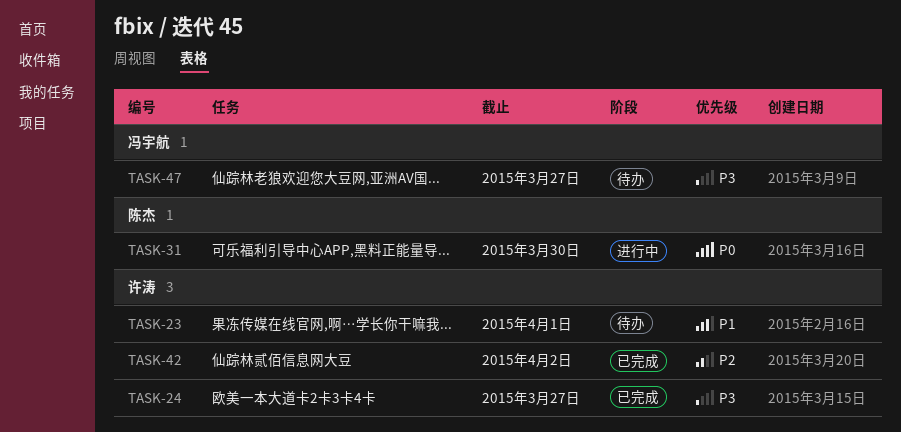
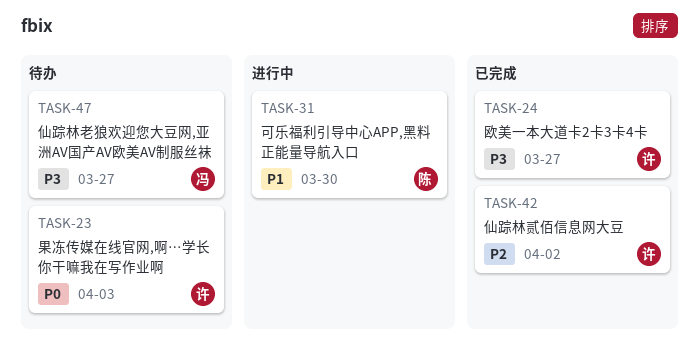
TASK-23, priority: P1 -> P0
TASK-23, due: Apr 1 -> Apr 3
TASK-31, priority: P0 -> P1

